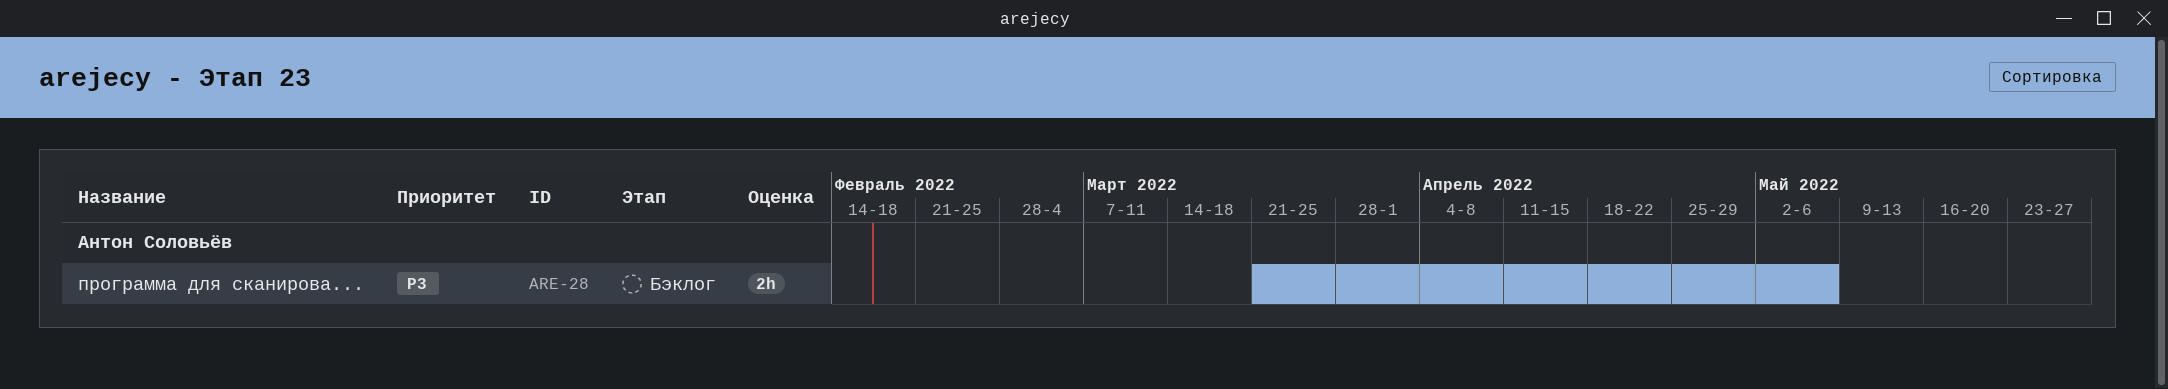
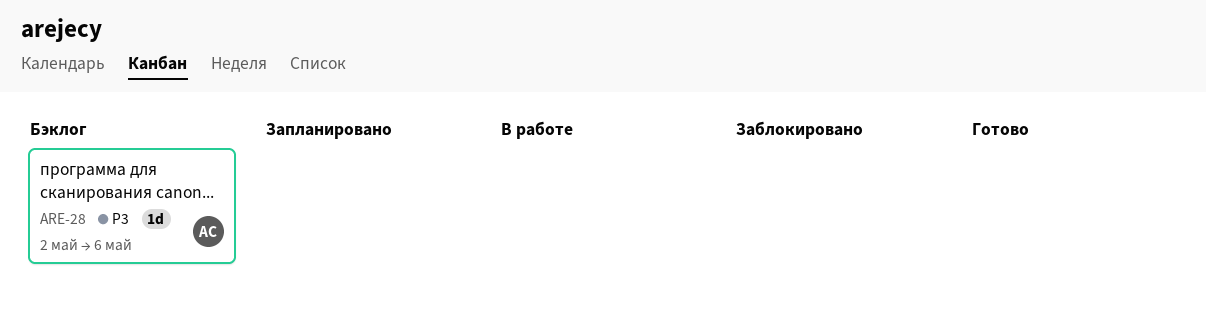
ARE-28, estimate: 2h -> 1d
ARE-28, start: Mar 21 -> May 2

